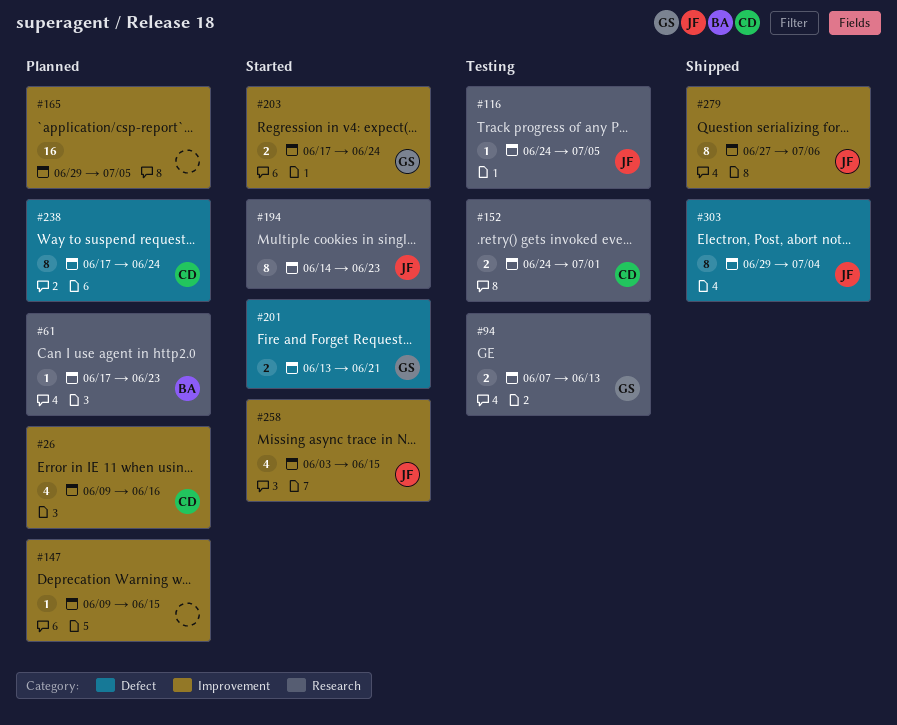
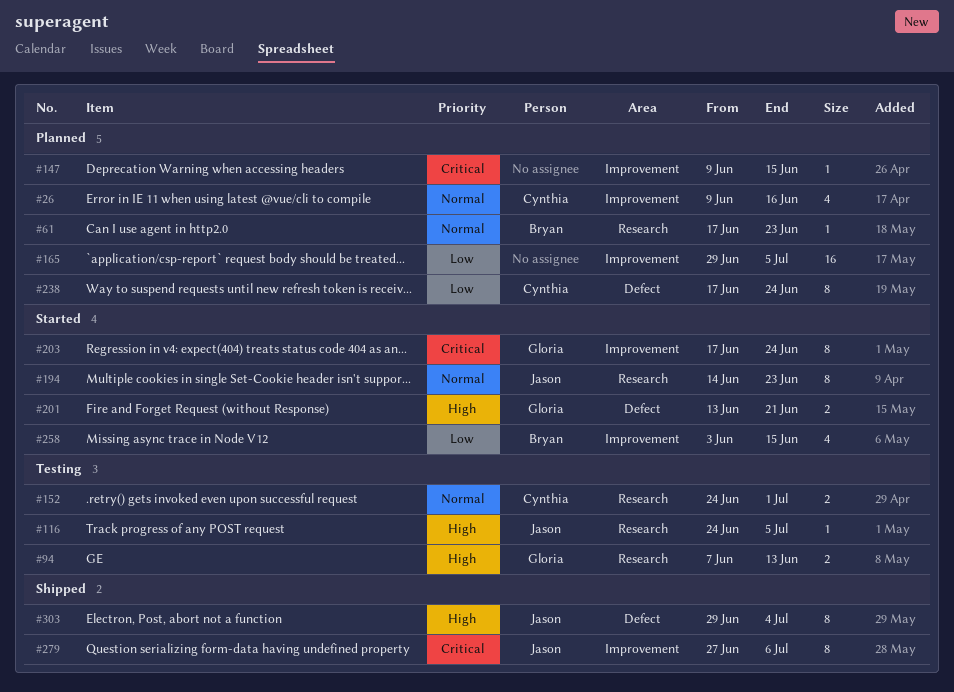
#203, estimate: 2 -> 8
#258, owner: Jason -> Bryan

